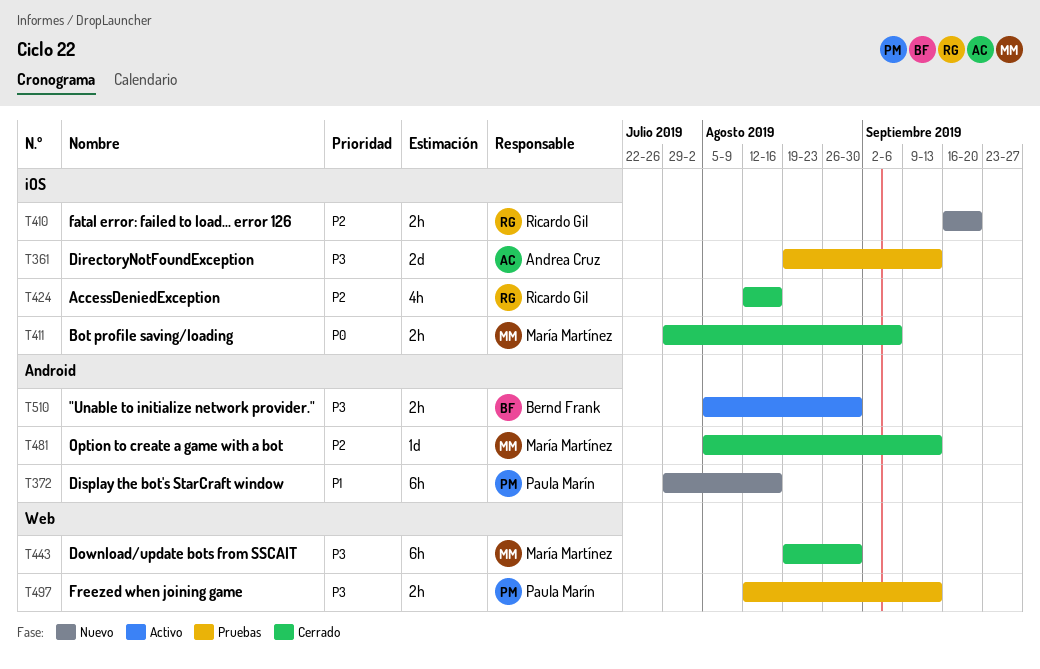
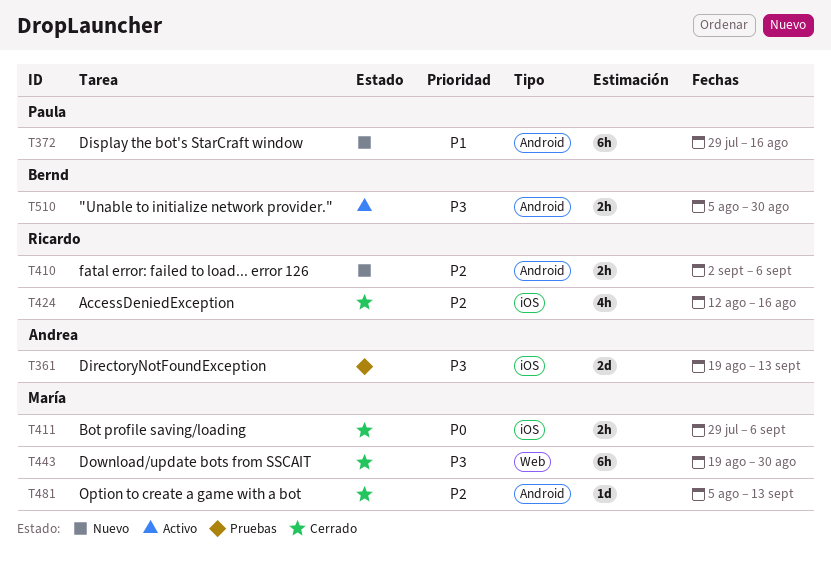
T410, label: iOS -> Android
T410, start: Sep 16 -> Sep 2
T410, due: Sep 20 -> Sep 6
T497: present -> none

